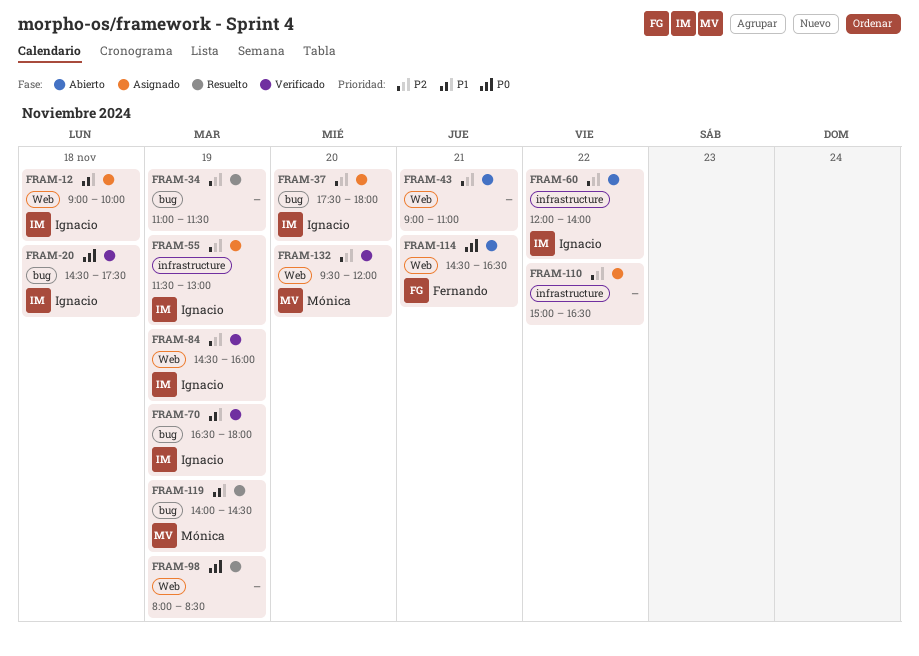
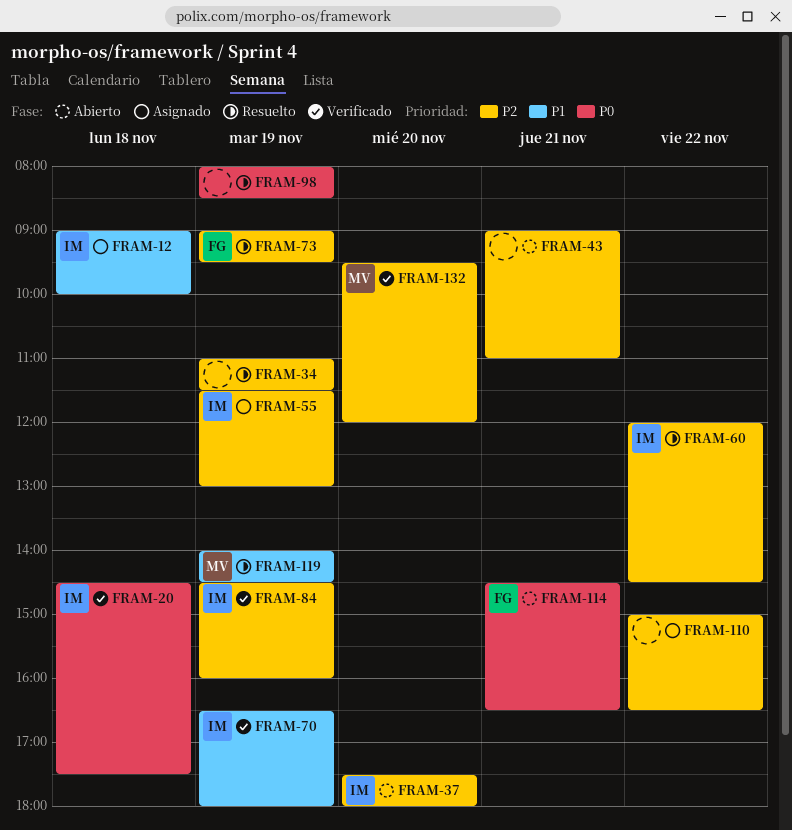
FRAM-37, status: Asignado -> Abierto
FRAM-60, status: Abierto -> Resuelto
FRAM-60, ends: 14:00 -> 14:30
FRAM-73: none -> present

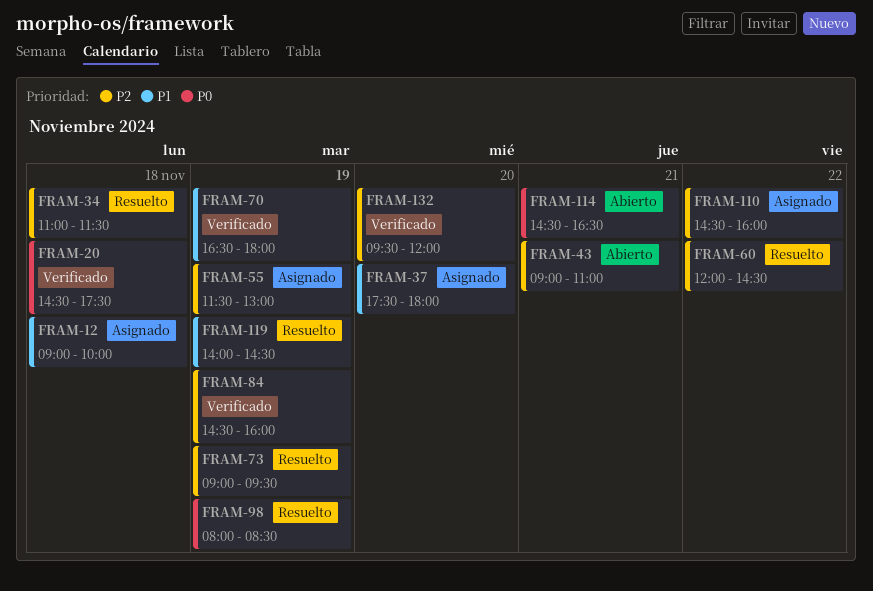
FRAM-34, day: Nov 19 -> Nov 18
FRAM-37, status: Abierto -> Asignado
FRAM-37, priority: P2 -> P1
FRAM-110, begins: 15:00 -> 14:30
FRAM-110, ends: 16:30 -> 16:00

